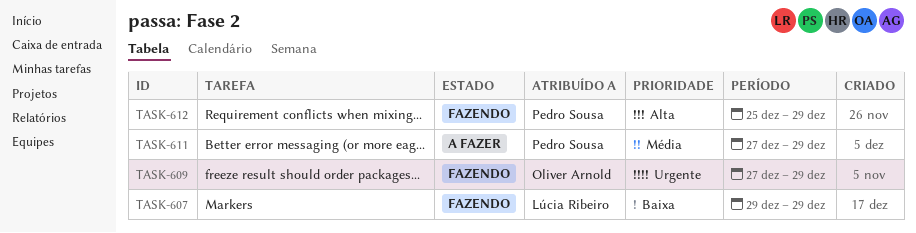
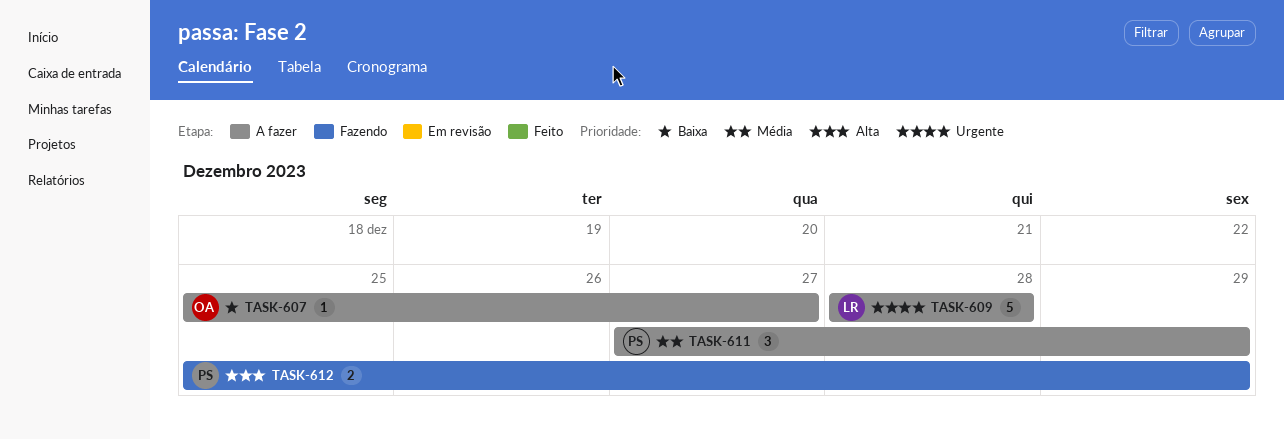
TASK-607, status: Fazendo -> A fazer
TASK-607, owner: Lúcia Ribeiro -> Oliver Arnold
TASK-607, start: Dec 29 -> Dec 25
TASK-607, due: Dec 29 -> Dec 27
TASK-609, status: Fazendo -> A fazer
TASK-609, owner: Oliver Arnold -> Lúcia Ribeiro
TASK-609, start: Dec 27 -> Dec 28
TASK-609, due: Dec 29 -> Dec 28

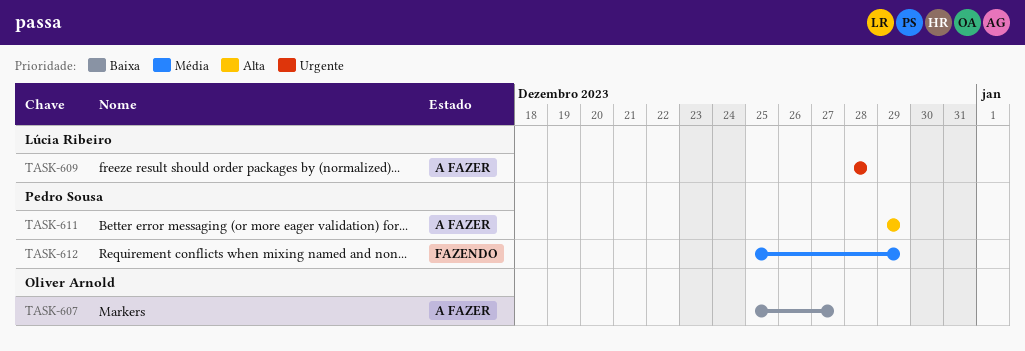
TASK-611, priority: Média -> Alta
TASK-611, start: Dec 27 -> Dec 29
TASK-612, priority: Alta -> Média

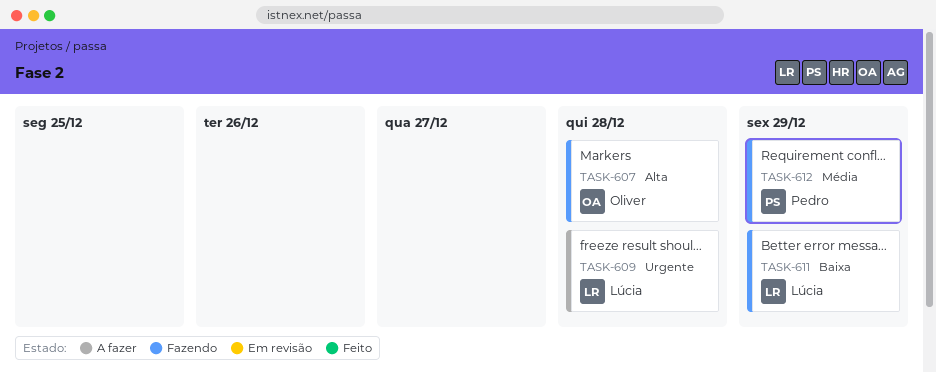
TASK-607, status: A fazer -> Fazendo
TASK-607, priority: Baixa -> Alta
TASK-607, due: Dec 27 -> Dec 28
TASK-611, status: A fazer -> Fazendo
TASK-611, owner: Pedro Sousa -> Lúcia Ribeiro
TASK-611, priority: Alta -> Baixa

